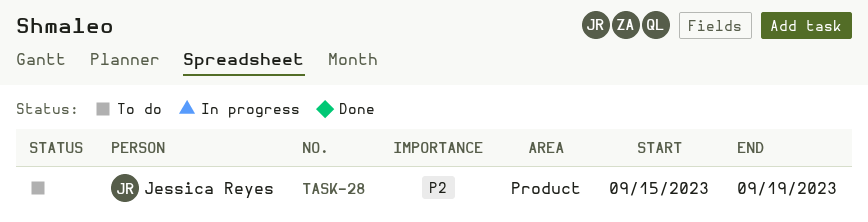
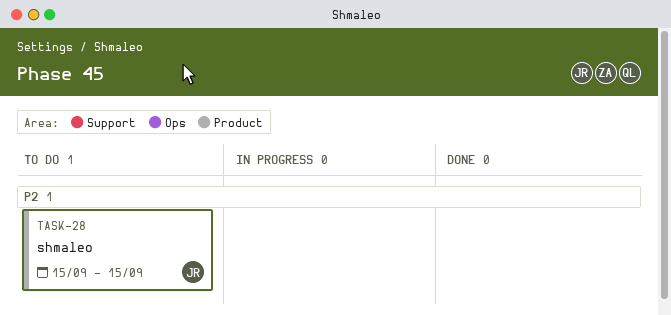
TASK-28, due: Sep 19 -> Sep 15

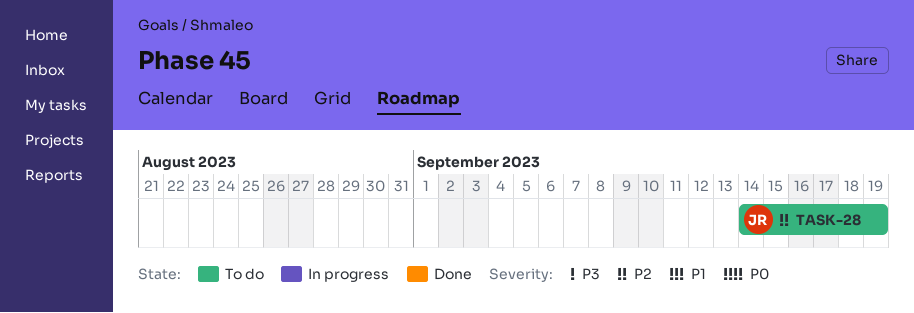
TASK-28, start: Sep 15 -> Sep 14
TASK-28, due: Sep 15 -> Sep 19

